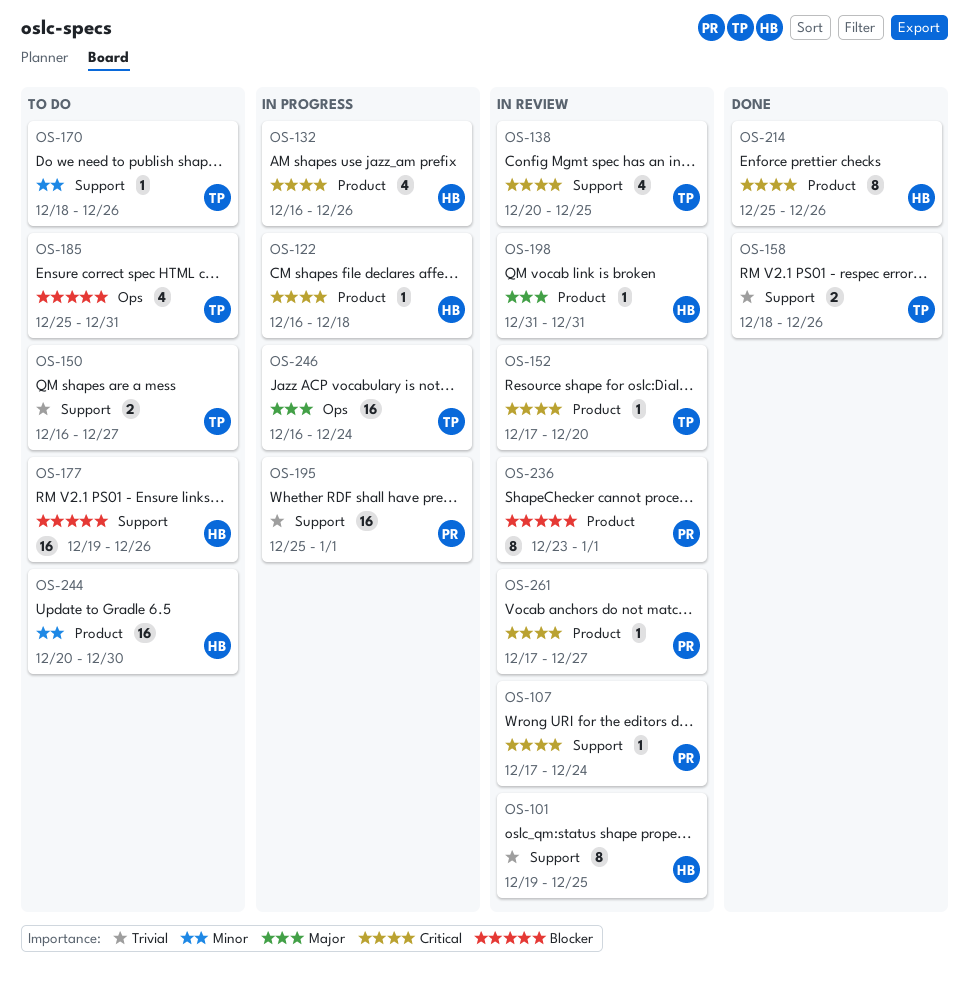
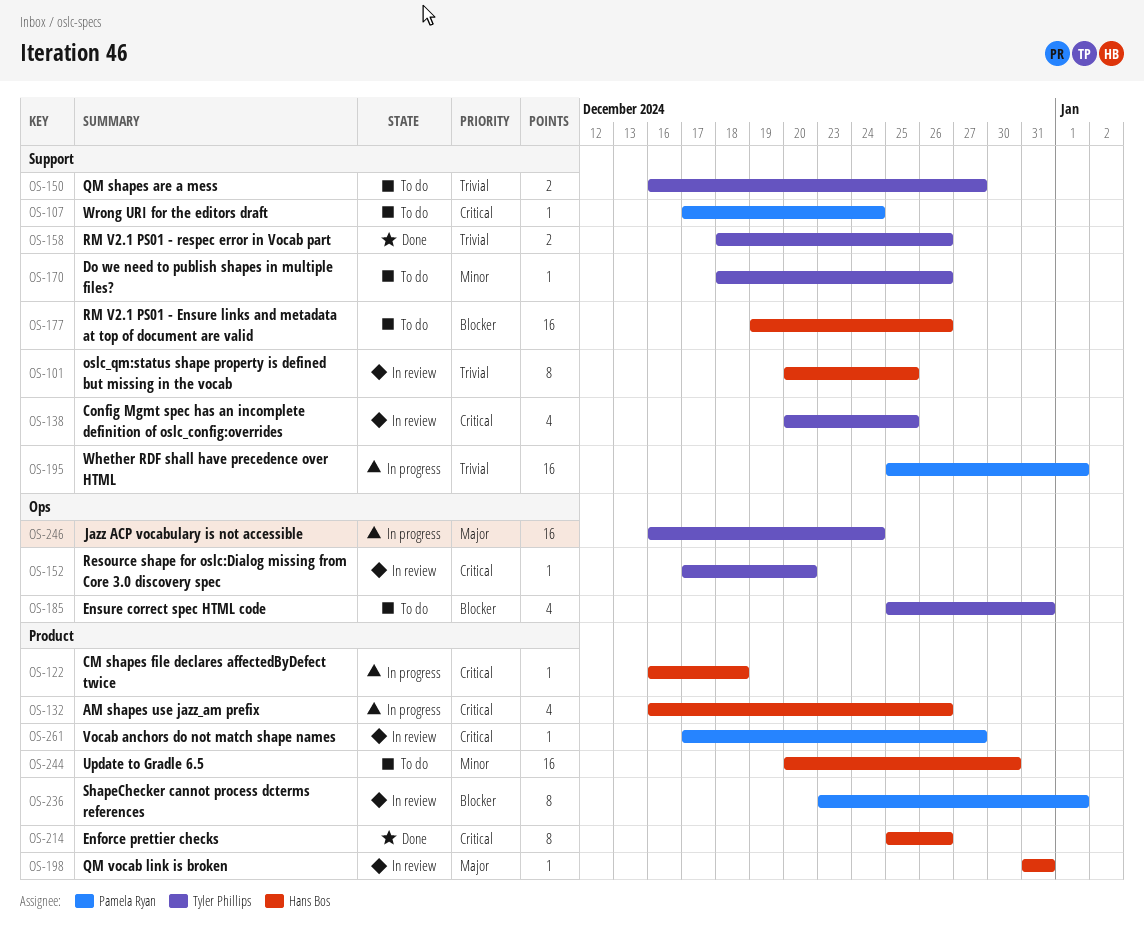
OS-101, start: Dec 19 -> Dec 20
OS-107, status: In review -> To do
OS-152, label: Product -> Ops

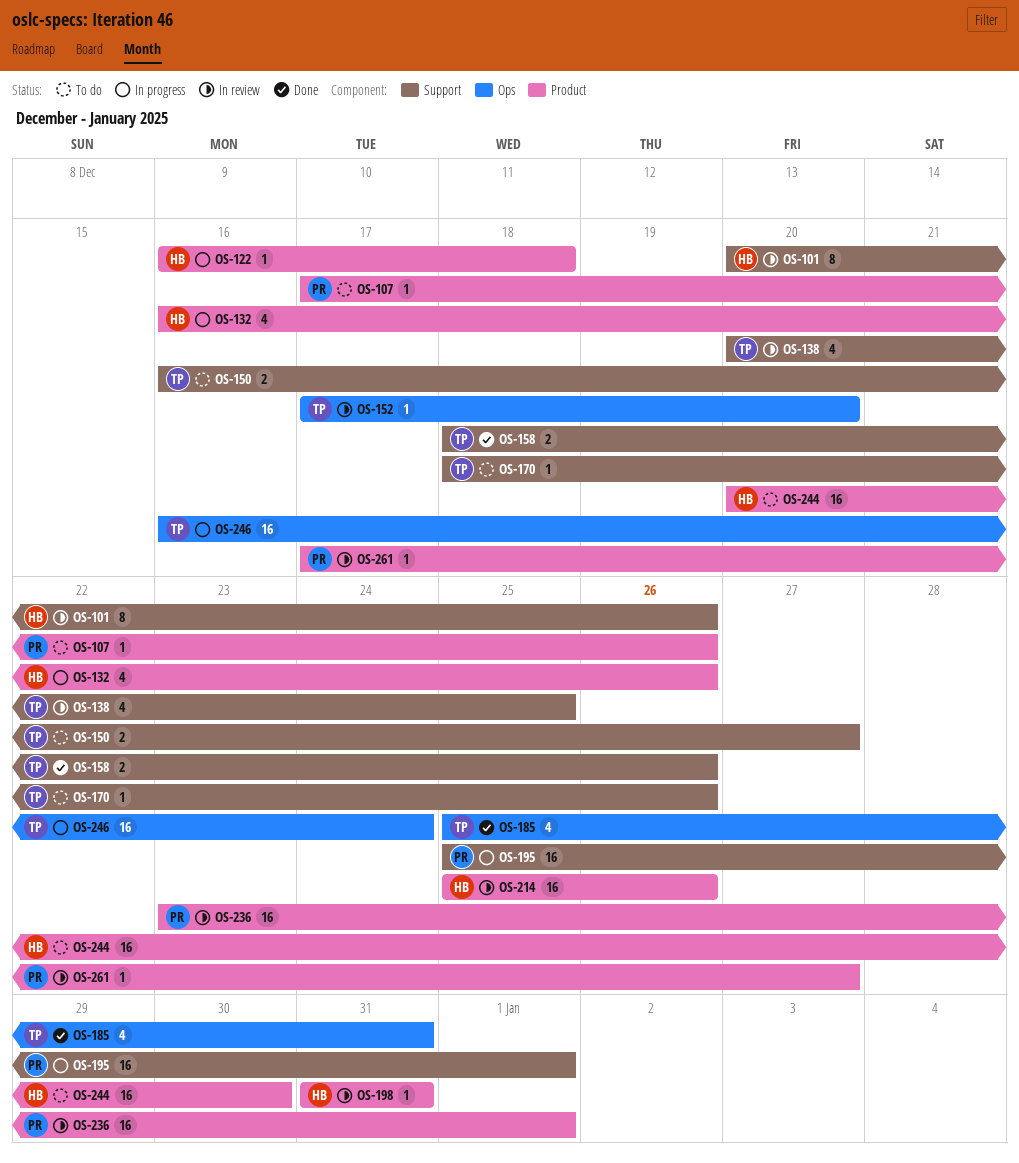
OS-101, due: Dec 25 -> Dec 26
OS-107, label: Support -> Product
OS-107, due: Dec 24 -> Dec 26
OS-177: present -> none
OS-185, status: To do -> Done
OS-214, status: Done -> In review
OS-214, estimate: 8 -> 16
OS-236, estimate: 8 -> 16

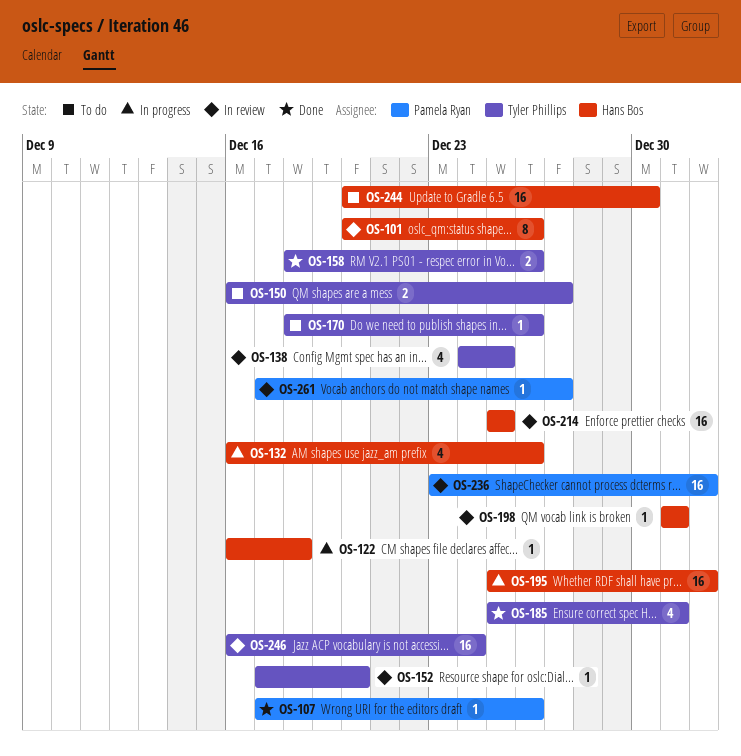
OS-107, status: To do -> Done
OS-138, start: Dec 20 -> Dec 24
OS-195, owner: Pamela Ryan -> Hans Bos
OS-214, due: Dec 26 -> Dec 25
OS-246, status: In progress -> In review

